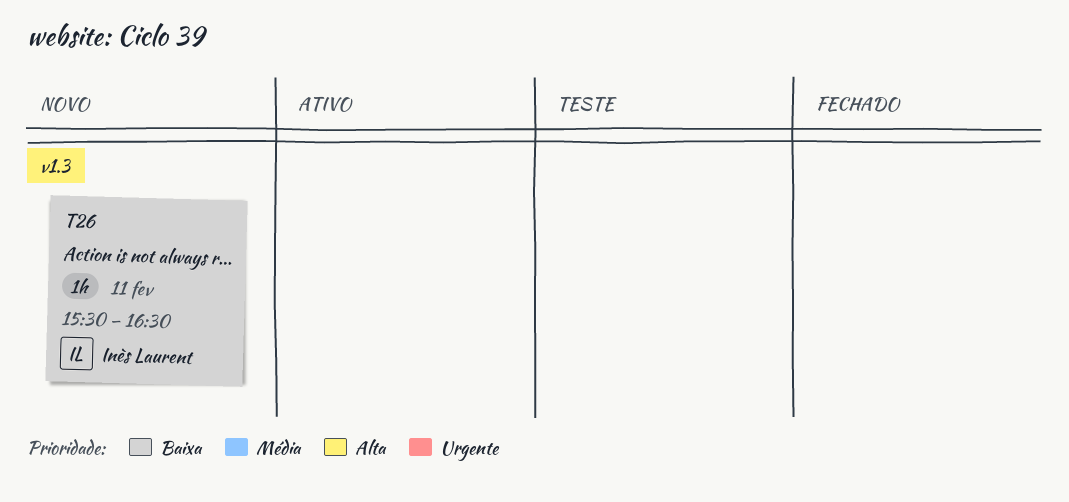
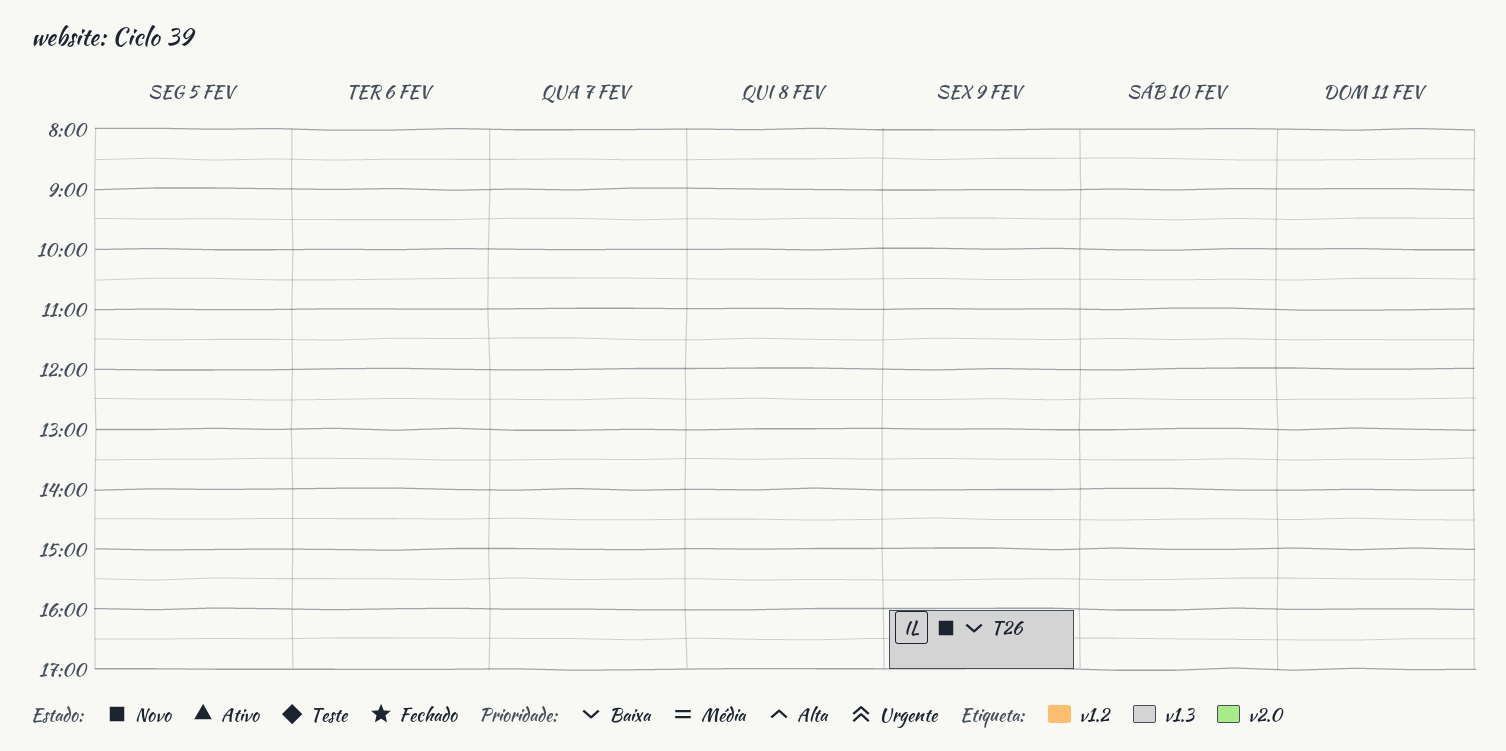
T26, day: Feb 11 -> Feb 9
T26, begins: 15:30 -> 16:00
T26, ends: 16:30 -> 17:00

